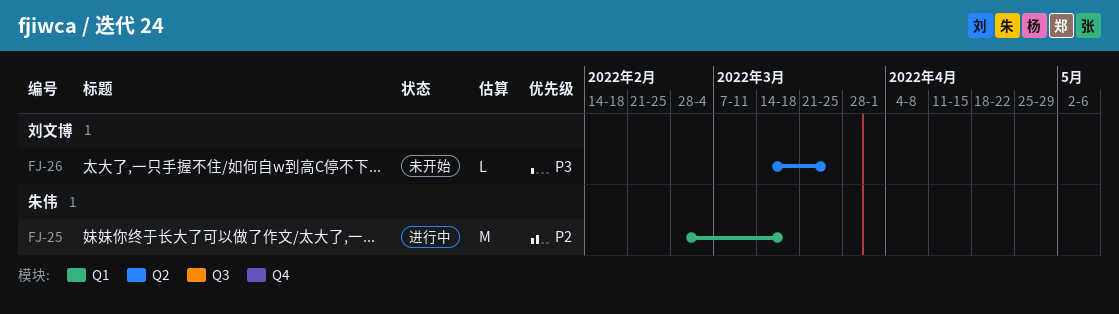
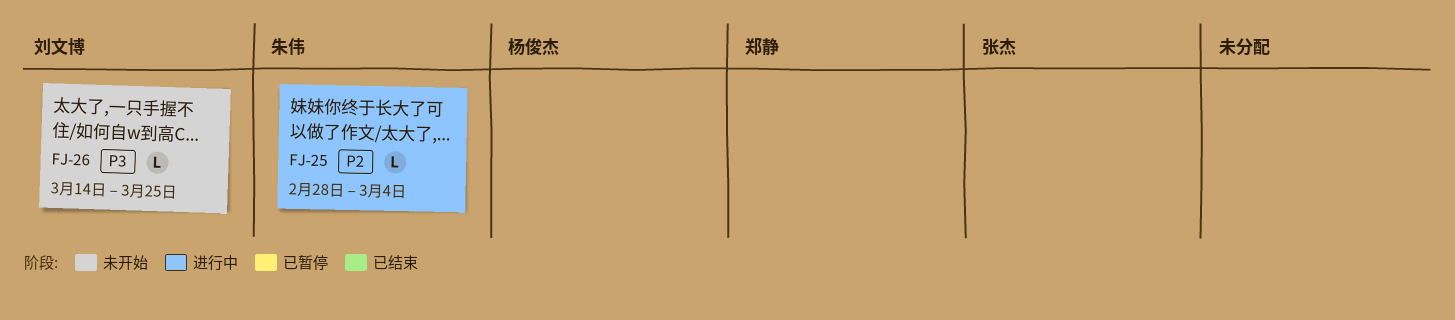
FJ-25, estimate: M -> L
FJ-25, due: Mar 18 -> Mar 4

